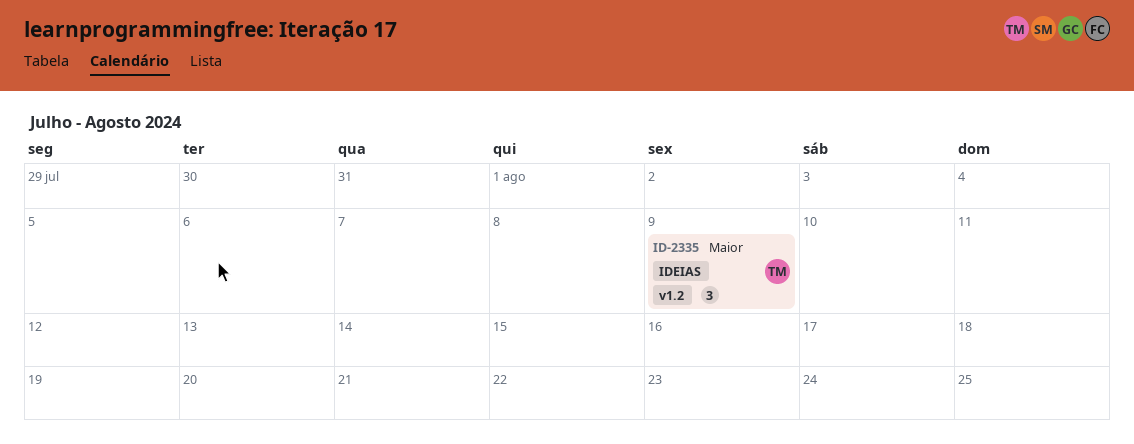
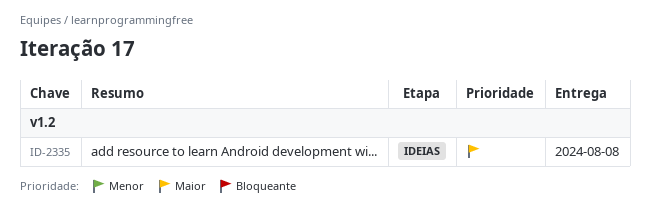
ID-2335, due: Aug 9 -> Aug 8

